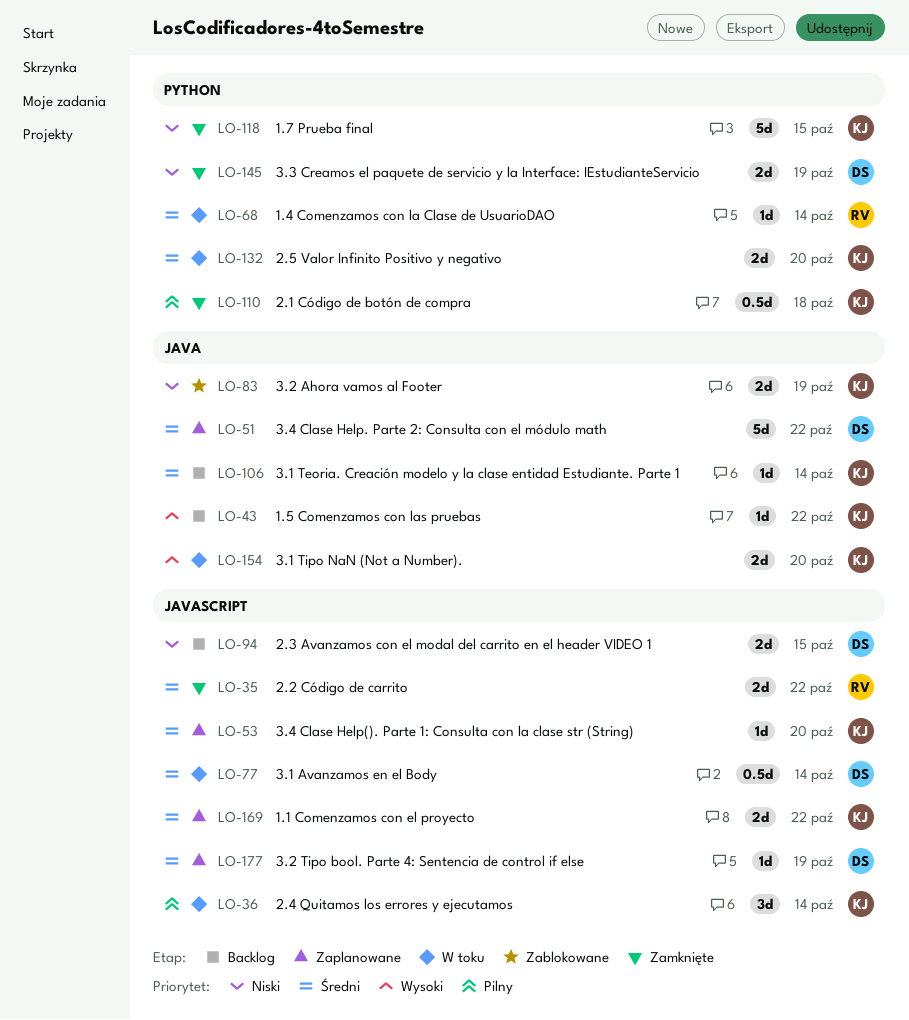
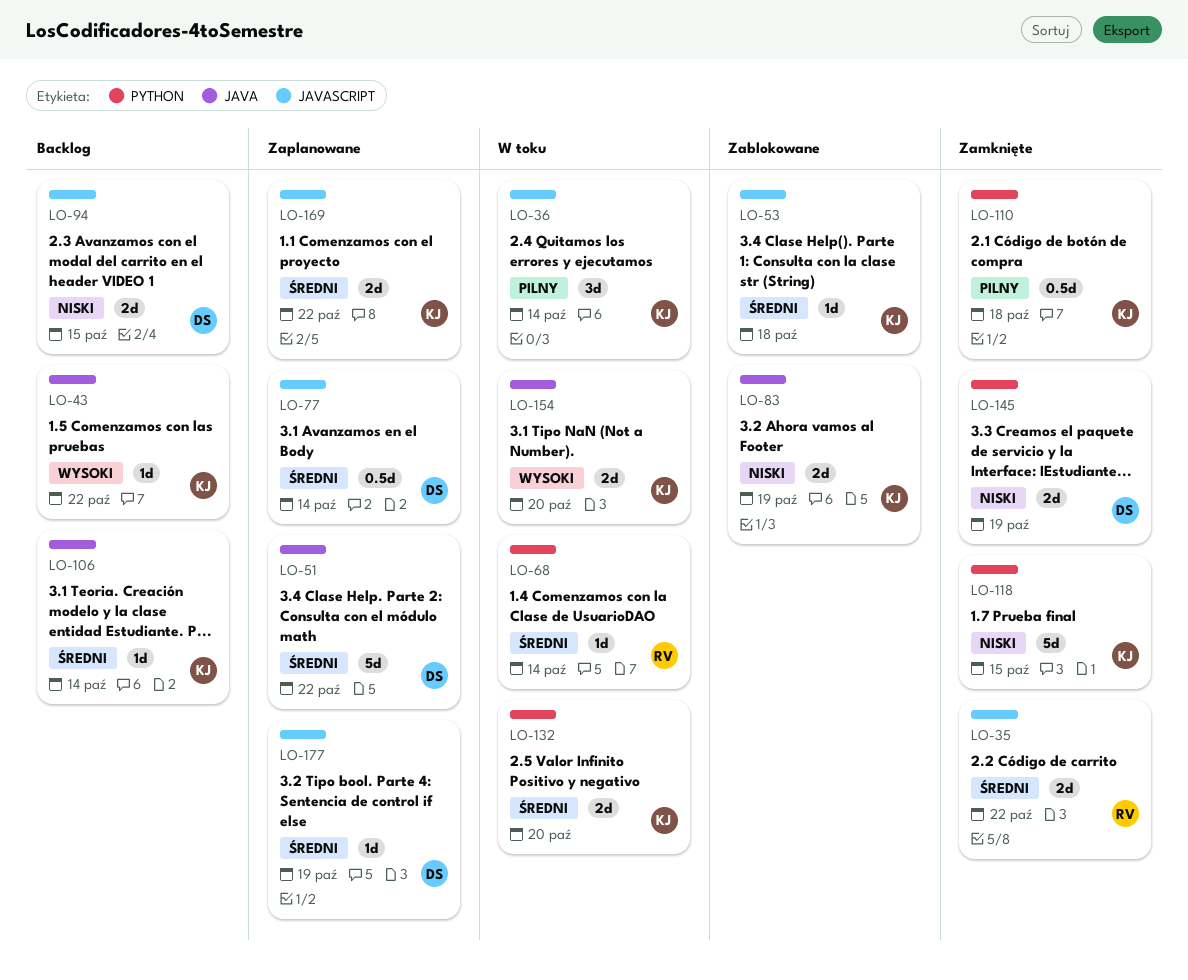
LO-53, status: Zaplanowane -> Zablokowane
LO-53, due: Oct 20 -> Oct 18
LO-77, status: W toku -> Zaplanowane

